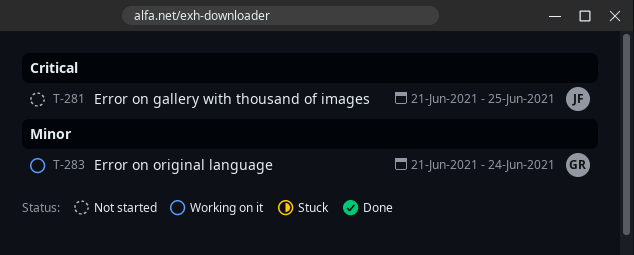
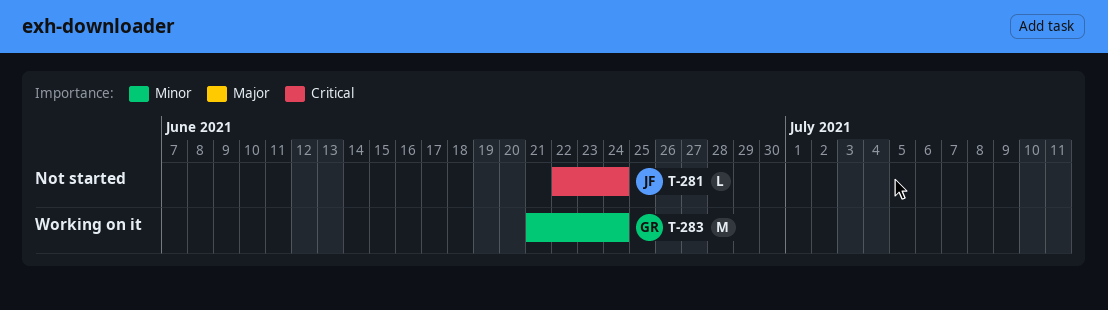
T-281, start: Jun 21 -> Jun 22
T-281, due: Jun 25 -> Jun 24

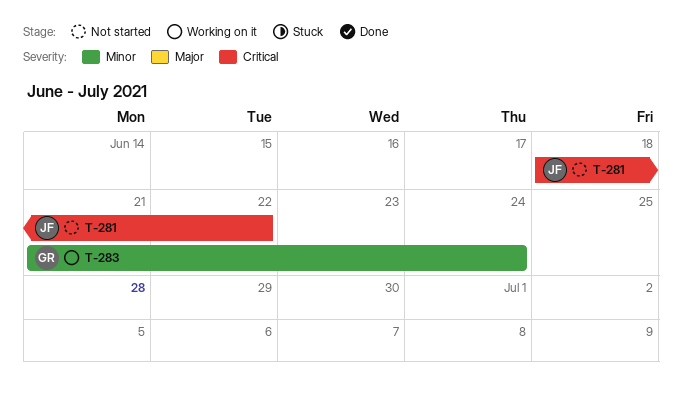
T-281, start: Jun 22 -> Jun 18
T-281, due: Jun 24 -> Jun 22

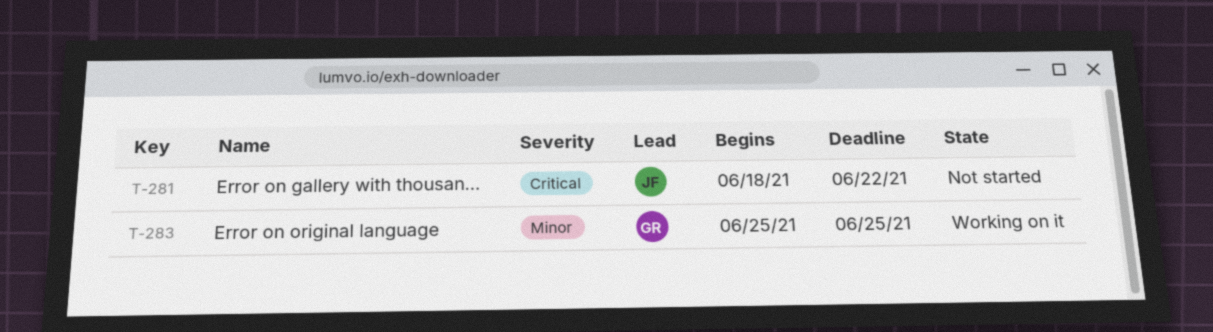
T-283, start: Jun 21 -> Jun 25
T-283, due: Jun 24 -> Jun 25

